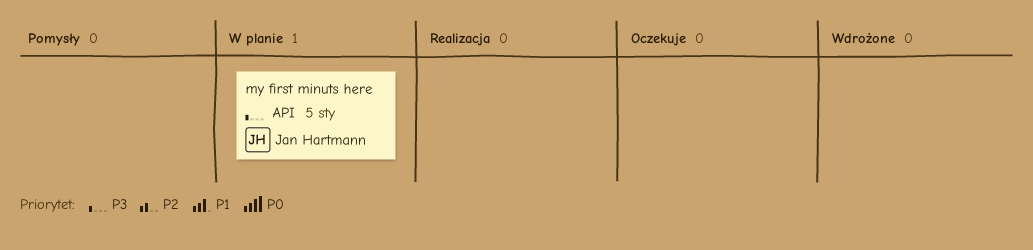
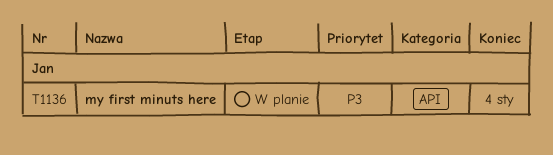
my first minuts here, due: Jan 5 -> Jan 4

